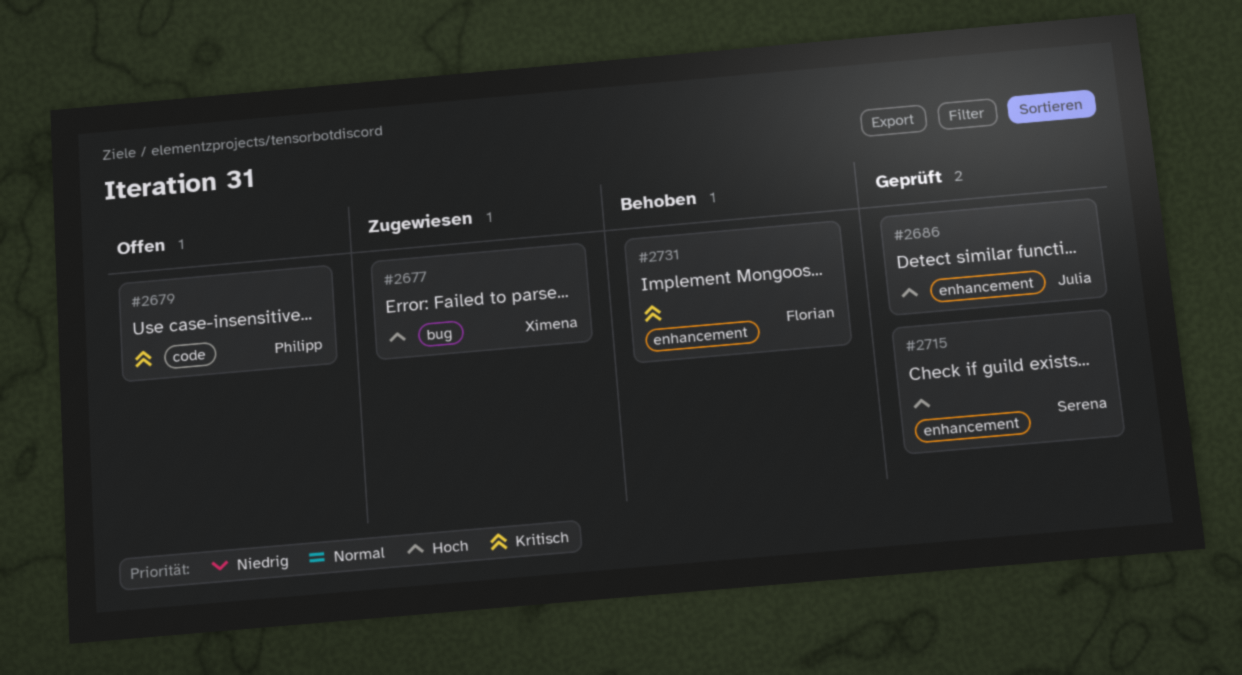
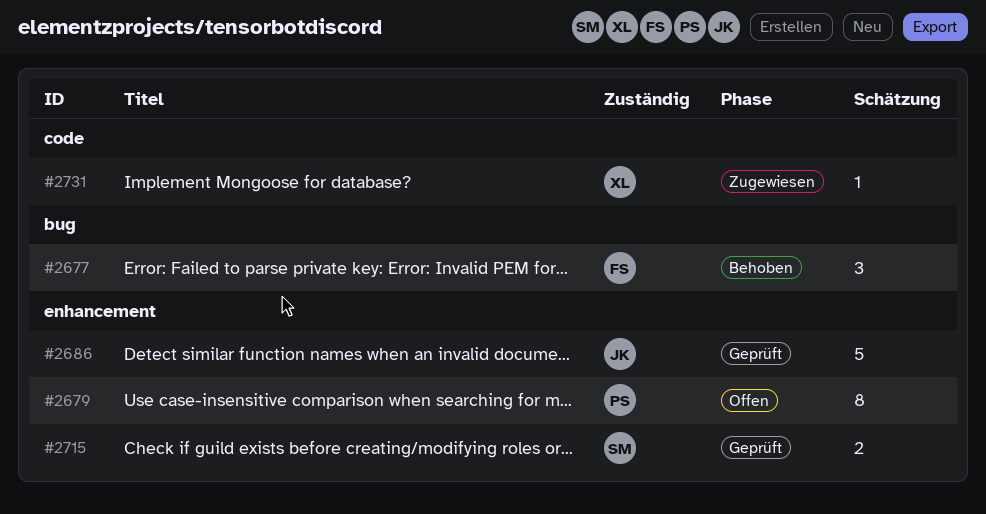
#2677, status: Zugewiesen -> Behoben
#2677, owner: Ximena -> Florian
#2679, label: code -> enhancement
#2731, status: Behoben -> Zugewiesen
#2731, owner: Florian -> Ximena
#2731, label: enhancement -> code

